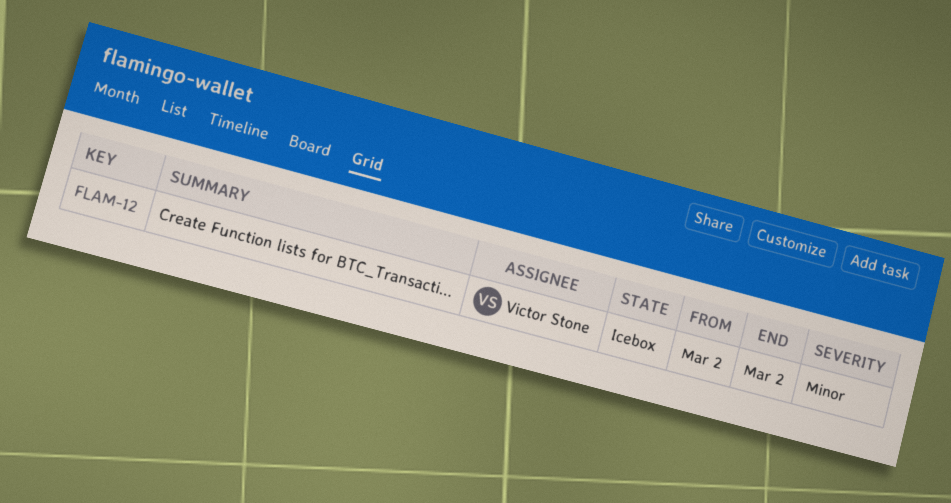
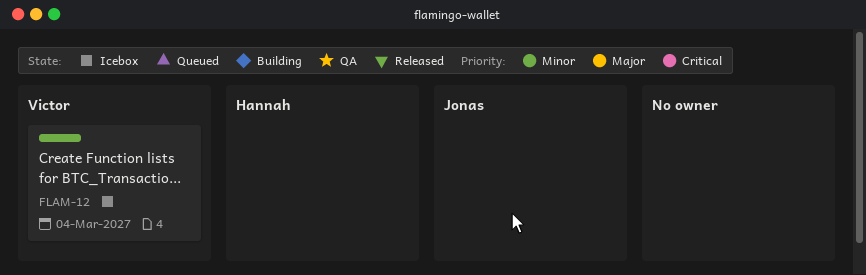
FLAM-12, due: Mar 2 -> Mar 4

